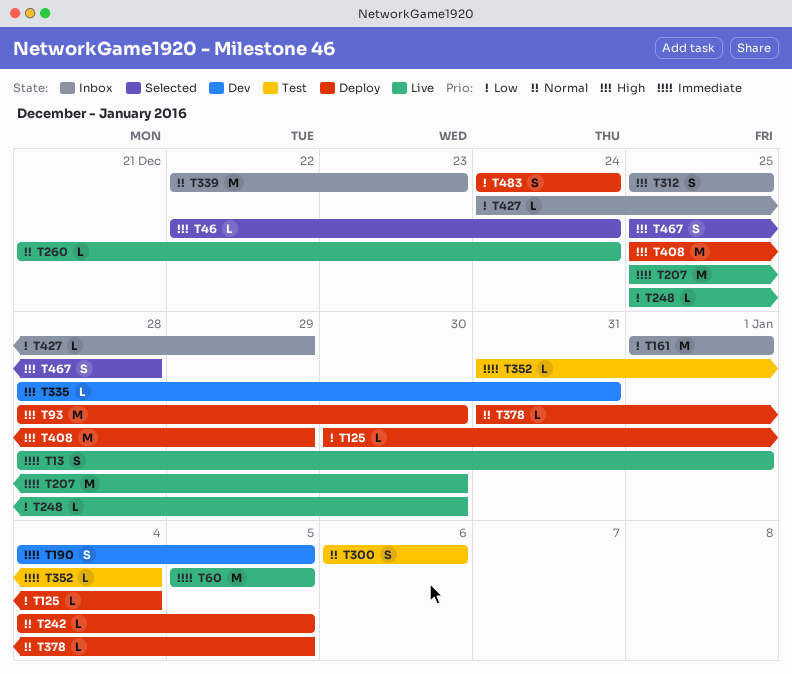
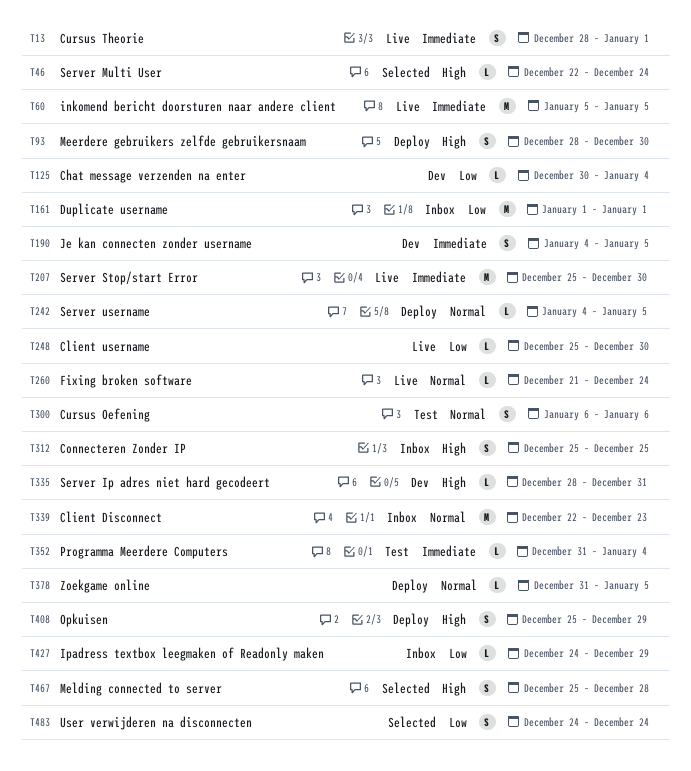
T93, estimate: M -> S
T125, status: Deploy -> Dev
T408, estimate: M -> S
T483, status: Deploy -> Selected

